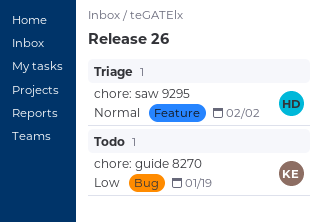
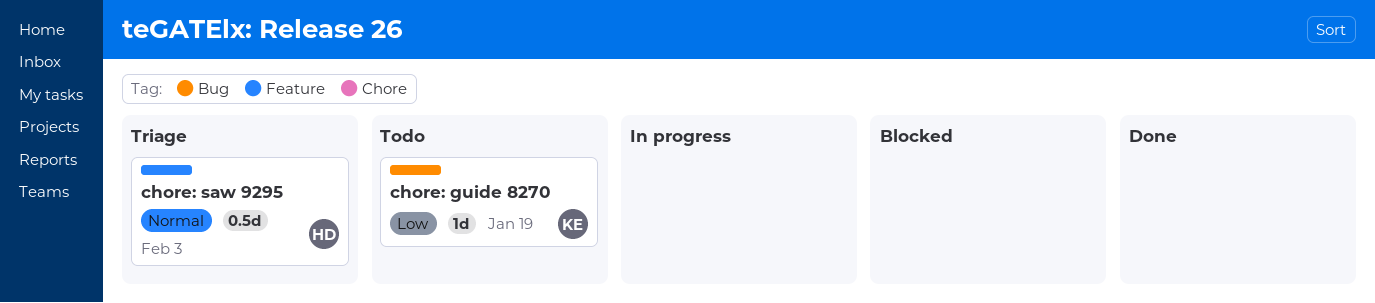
chore: saw 9295, due: Feb 2 -> Feb 3

